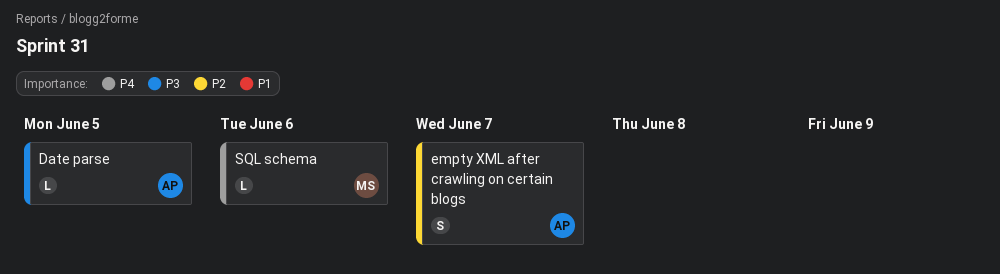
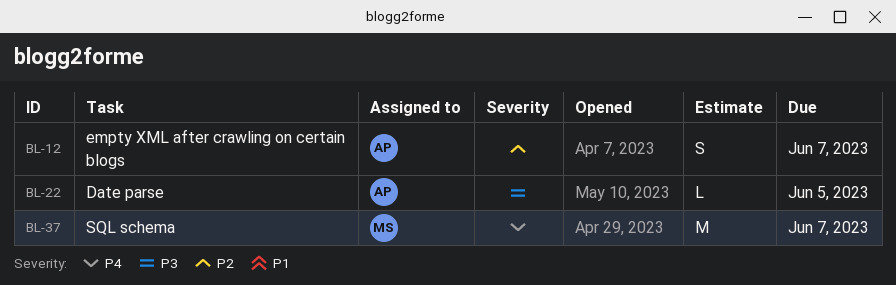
SQL schema, estimate: L -> M
SQL schema, due: Jun 6 -> Jun 7

